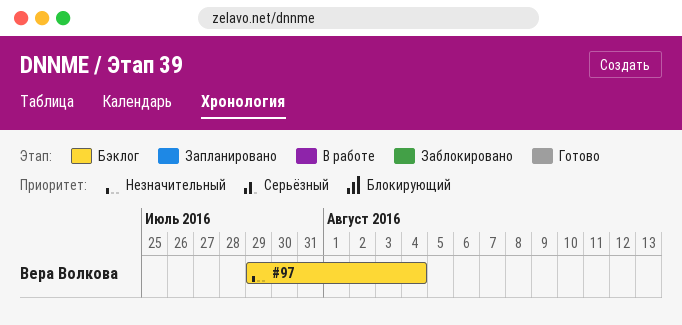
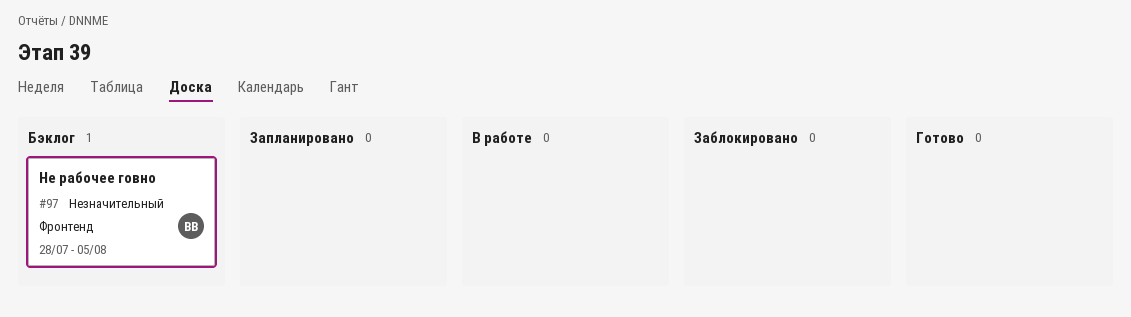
#97, start: Jul 29 -> Jul 28
#97, due: Aug 4 -> Aug 5

